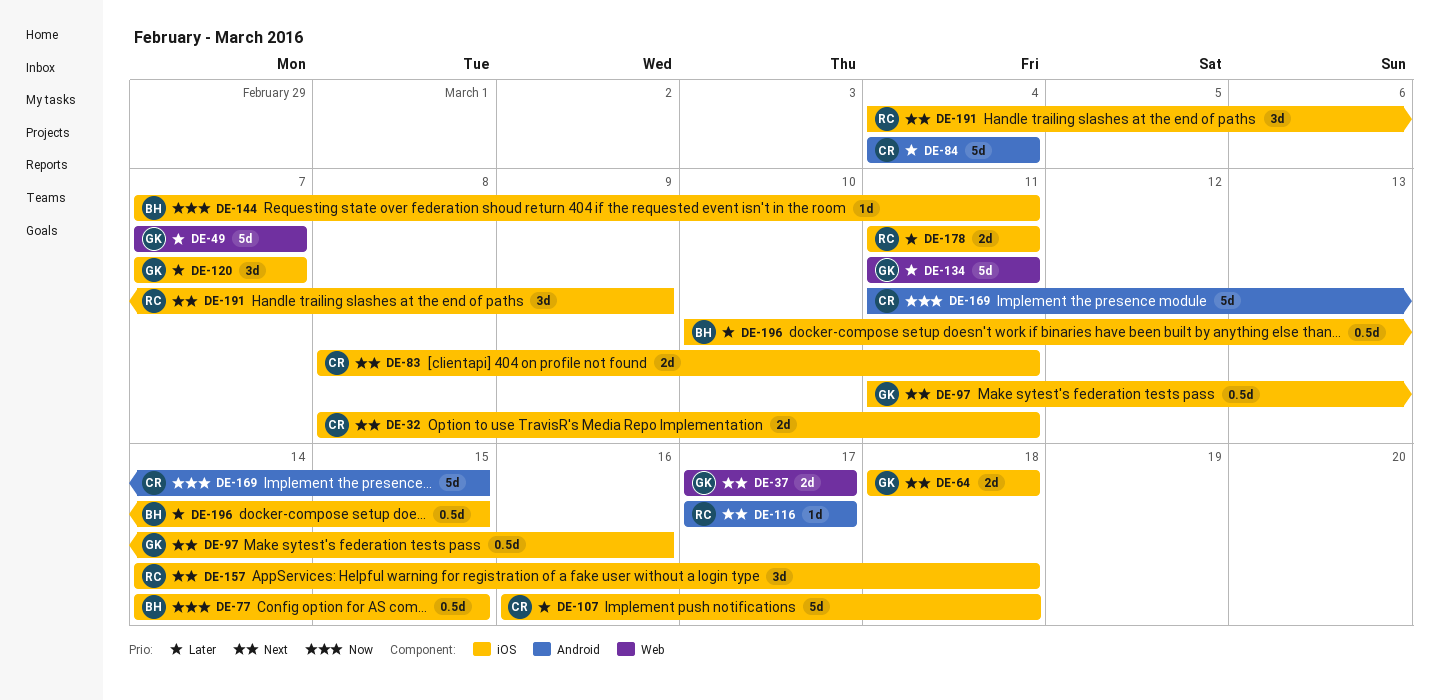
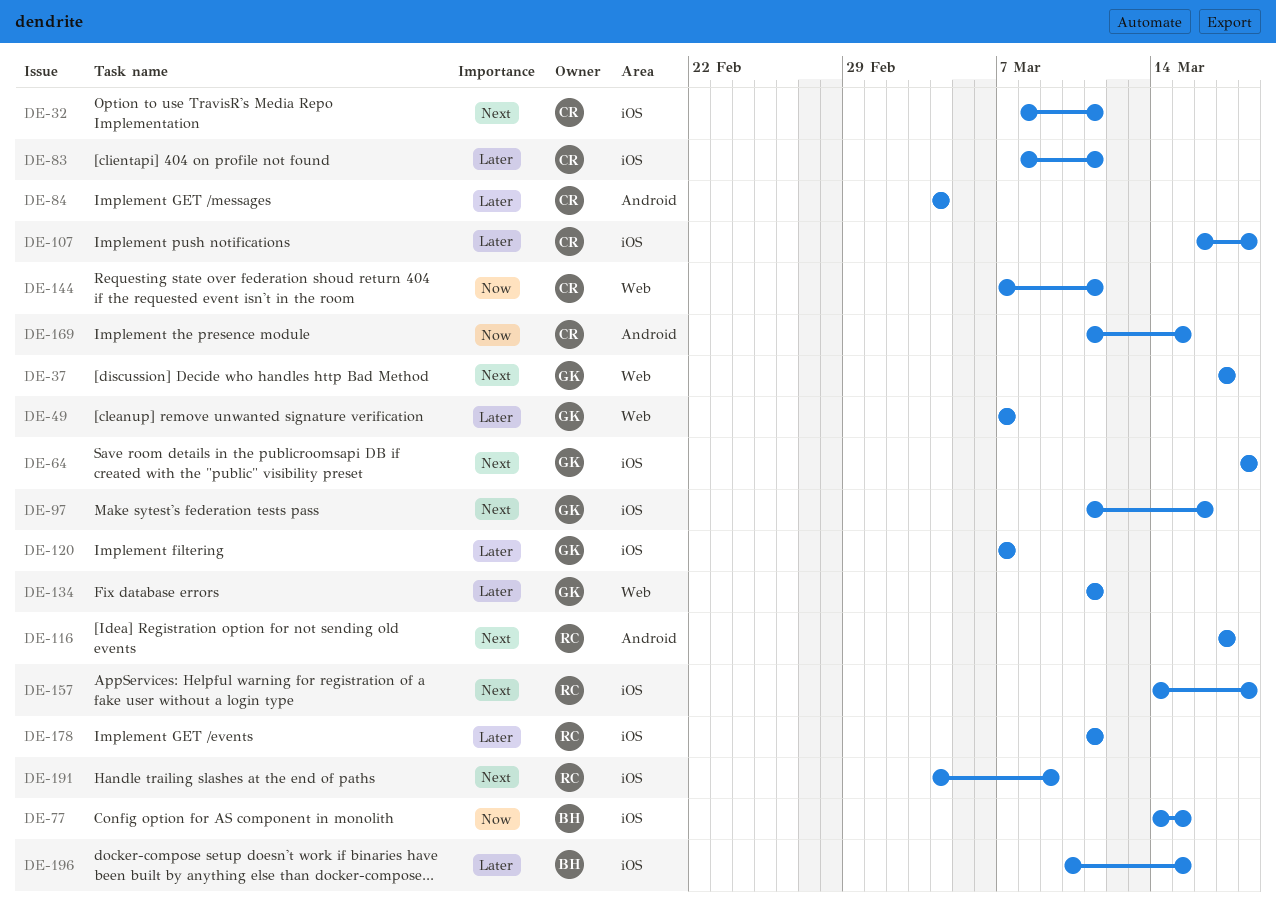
DE-83, priority: Next -> Later
DE-144, owner: BH -> CR
DE-144, label: iOS -> Web

